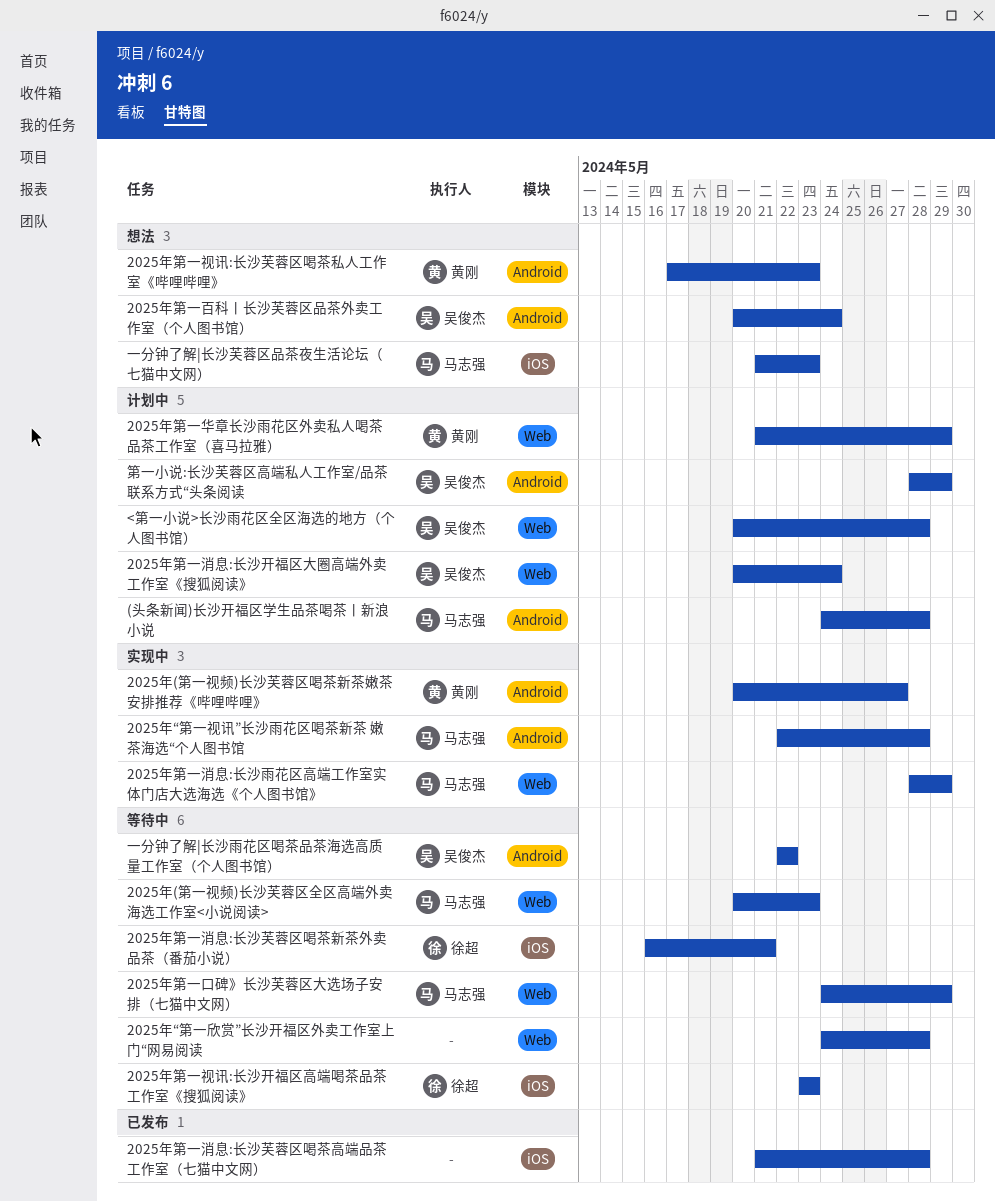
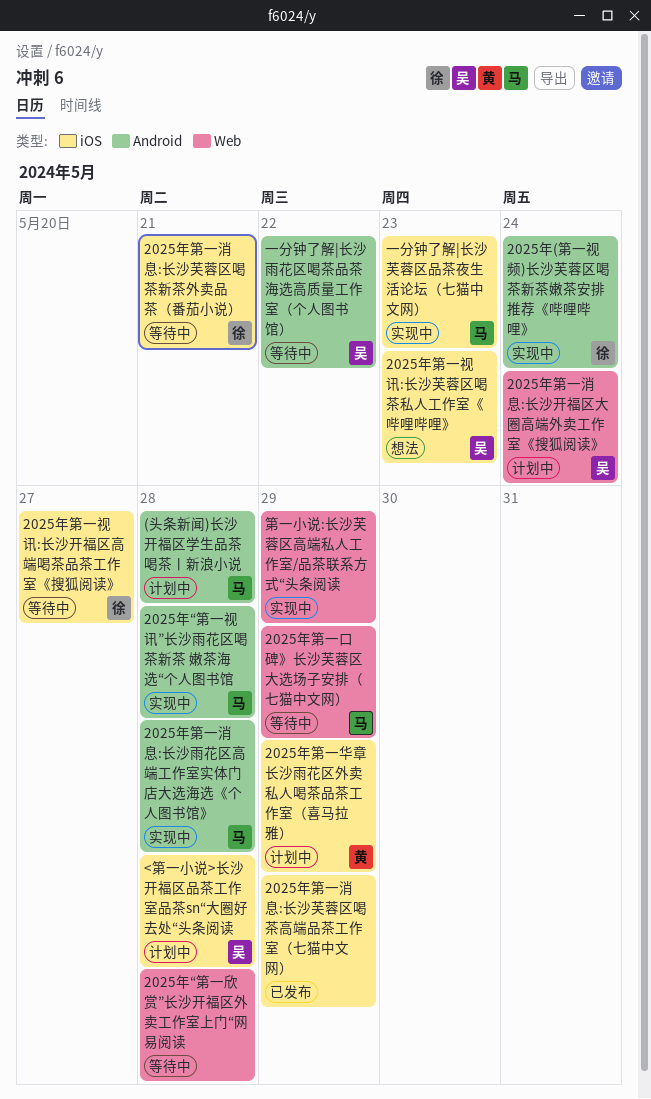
2025年(第一视频)长沙芙蓉区全区高端外卖海选工作室<小说阅读>: present -> none
2025年(第一视频)长沙芙蓉区喝茶新茶嫩茶安排推荐《哔哩哔哩》, owner: 黄刚 -> 徐超
2025年(第一视频)长沙芙蓉区喝茶新茶嫩茶安排推荐《哔哩哔哩》, due: May 27 -> May 24
2025年第一华章长沙雨花区外卖私人喝茶品茶工作室（喜马拉雅）, label: Web -> iOS
2025年第一消息:长沙芙蓉区喝茶高端品茶工作室（七猫中文网）, due: May 28 -> May 29
2025年第一消息:长沙雨花区高端工作室实体门店大选海选《个人图书馆》, label: Web -> Android
2025年第一消息:长沙雨花区高端工作室实体门店大选海选《个人图书馆》, due: May 29 -> May 28
2025年第一百科丨长沙芙蓉区品茶外卖工作室（个人图书馆）: present -> none
2025年第一视讯:长沙开福区高端喝茶品茶工作室《搜狐阅读》, due: May 23 -> May 27
2025年第一视讯:长沙芙蓉区喝茶私人工作室《哔哩哔哩》, owner: 黄刚 -> 吴俊杰
2025年第一视讯:长沙芙蓉区喝茶私人工作室《哔哩哔哩》, label: Android -> iOS
<第一小说>长沙开福区品茶工作室品茶sn“大圈好去处“头条阅读: none -> present
<第一小说>长沙雨花区全区海选的地方（个人图书馆）: present -> none
一分钟了解|长沙芙蓉区品茶夜生活论坛（七猫中文网）, status: 想法 -> 实现中
第一小说:长沙芙蓉区高端私人工作室/品茶联系方式“头条阅读, status: 计划中 -> 实现中
第一小说:长沙芙蓉区高端私人工作室/品茶联系方式“头条阅读, owner: 吴俊杰 -> none
第一小说:长沙芙蓉区高端私人工作室/品茶联系方式“头条阅读, label: Android -> Web

